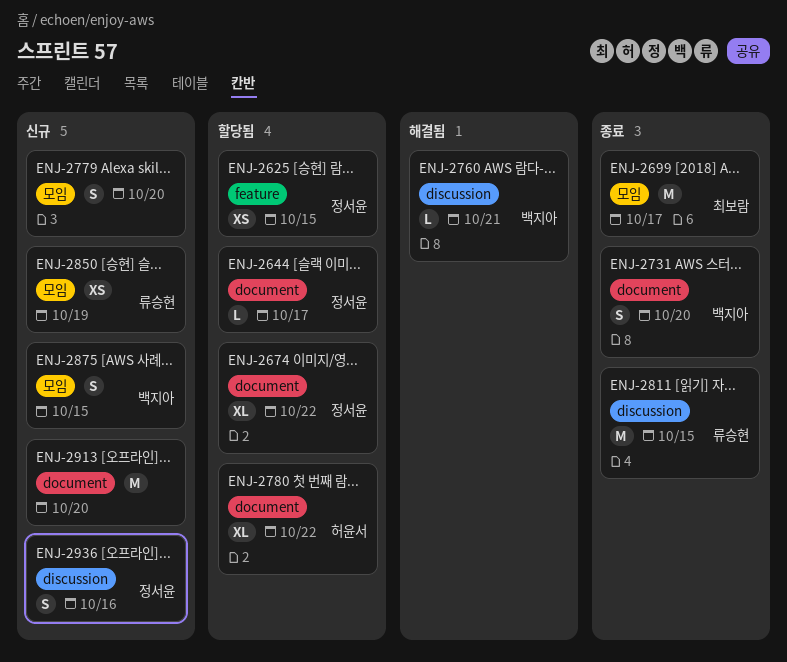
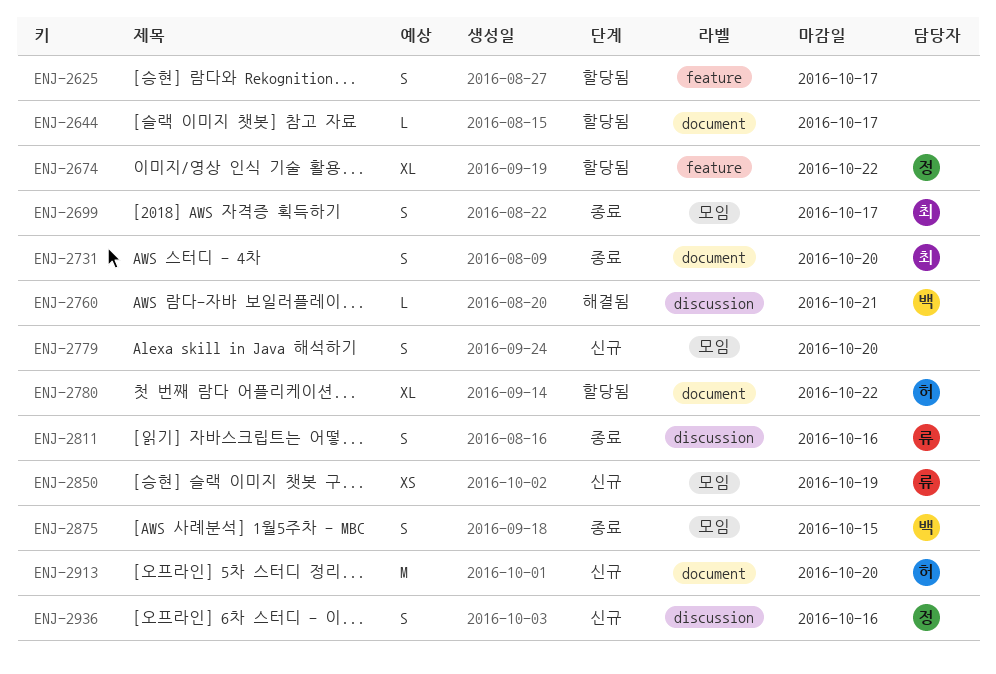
ENJ-2625, owner: 정서윤 -> none
ENJ-2625, estimate: XS -> S
ENJ-2625, due: Oct 15 -> Oct 17
ENJ-2644, owner: 정서윤 -> none
ENJ-2674, label: document -> feature
ENJ-2699, estimate: M -> S
ENJ-2731, owner: 백지아 -> 최보람
ENJ-2811, estimate: M -> S
ENJ-2811, due: Oct 15 -> Oct 16
ENJ-2875, status: 신규 -> 종료
ENJ-2913, owner: none -> 허윤서

